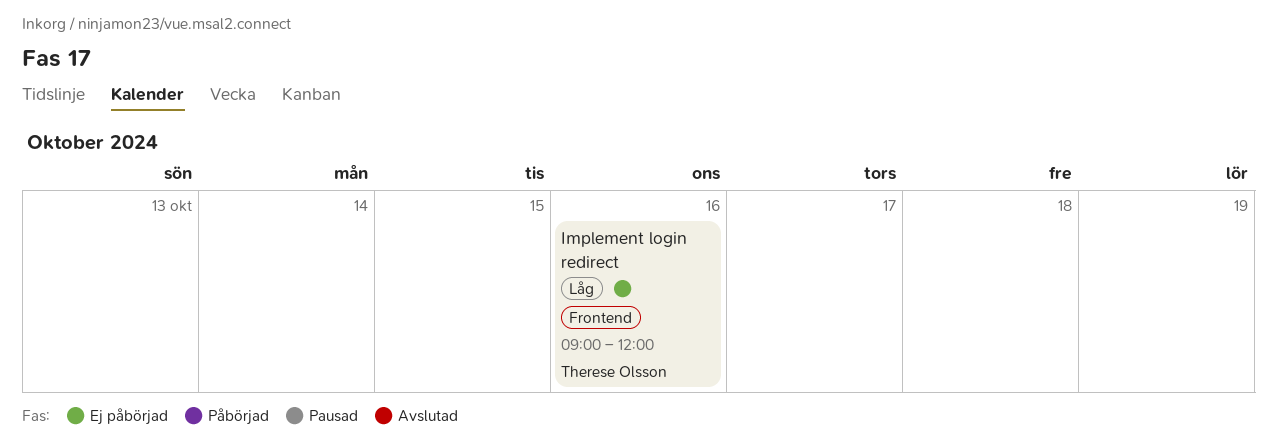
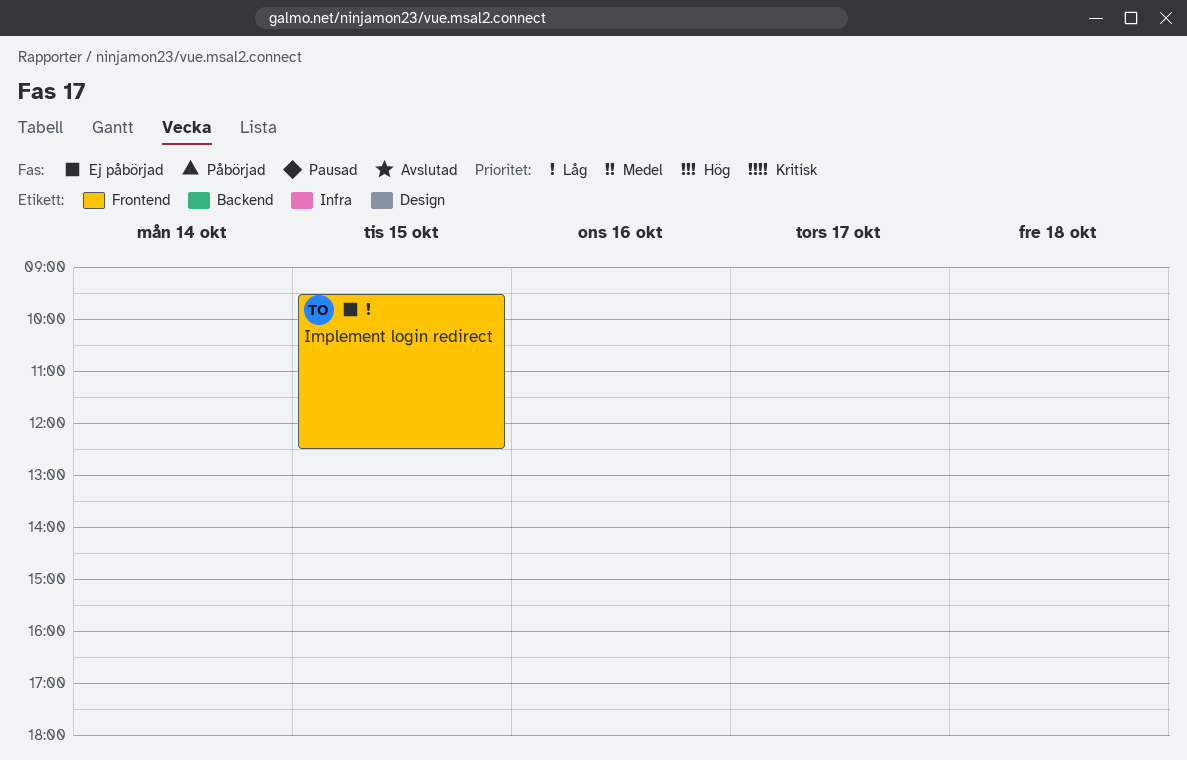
Implement login redirect, day: Oct 16 -> Oct 15
Implement login redirect, begins: 09:00 -> 09:30
Implement login redirect, ends: 12:00 -> 12:30

